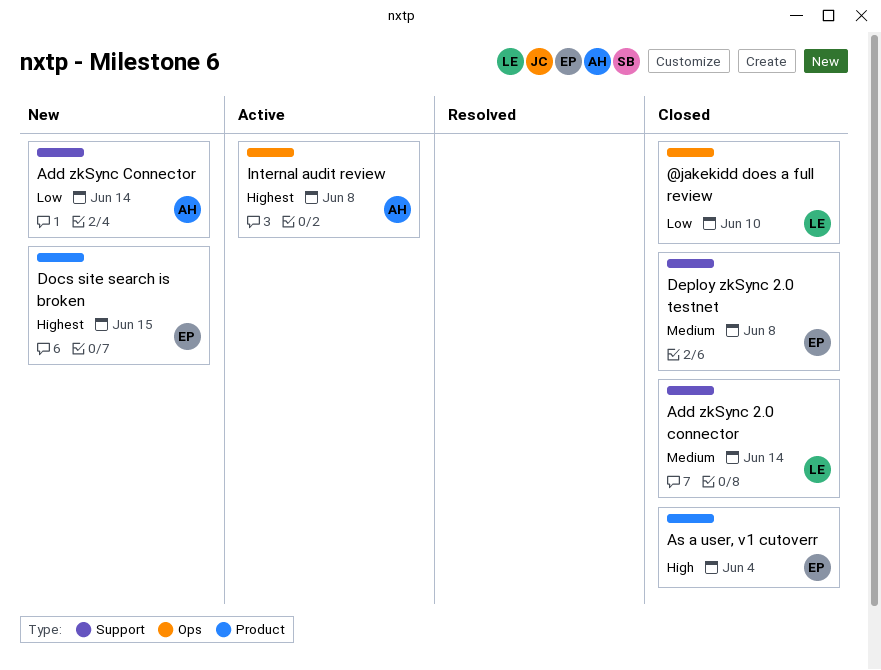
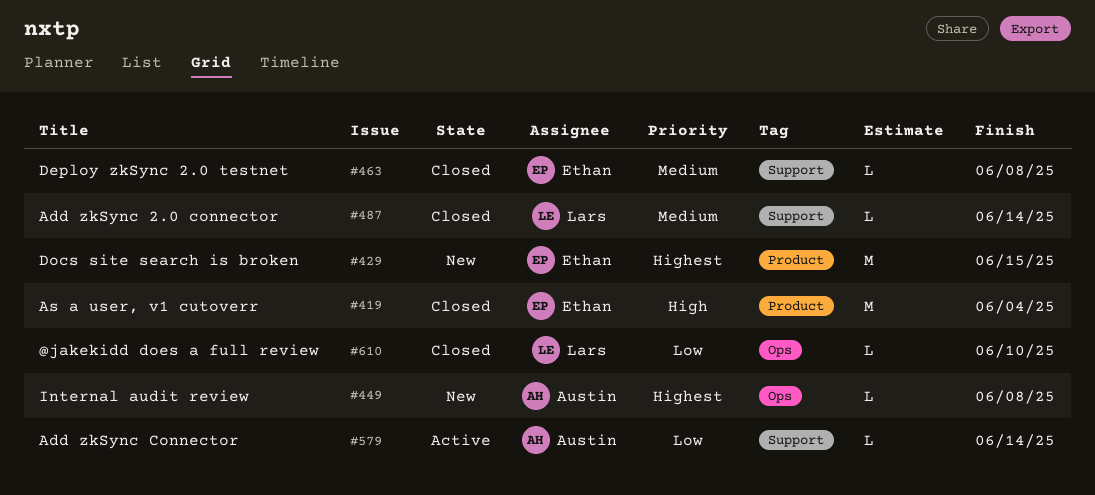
Add zkSync Connector, status: New -> Active
Internal audit review, status: Active -> New

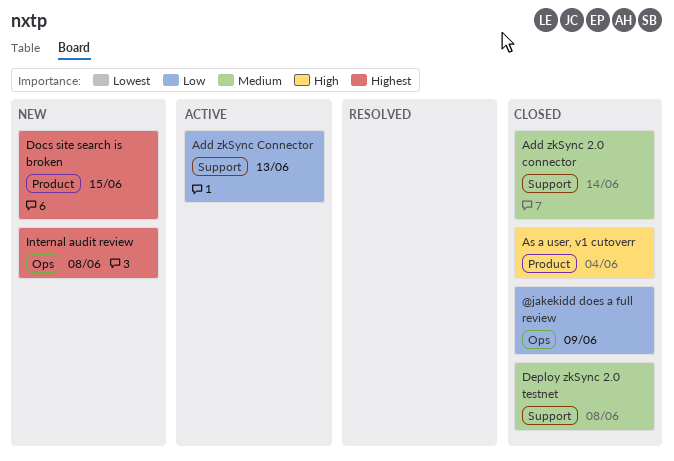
@jakekidd does a full review, due: Jun 10 -> Jun 9
Add zkSync Connector, due: Jun 14 -> Jun 13

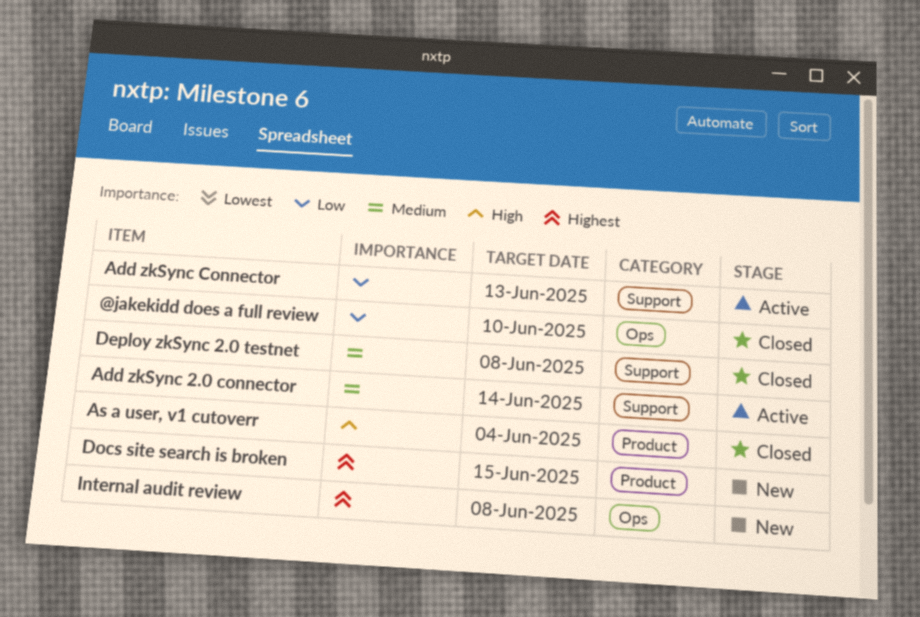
@jakekidd does a full review, due: Jun 9 -> Jun 10
Add zkSync 2.0 connector, status: Closed -> Active

